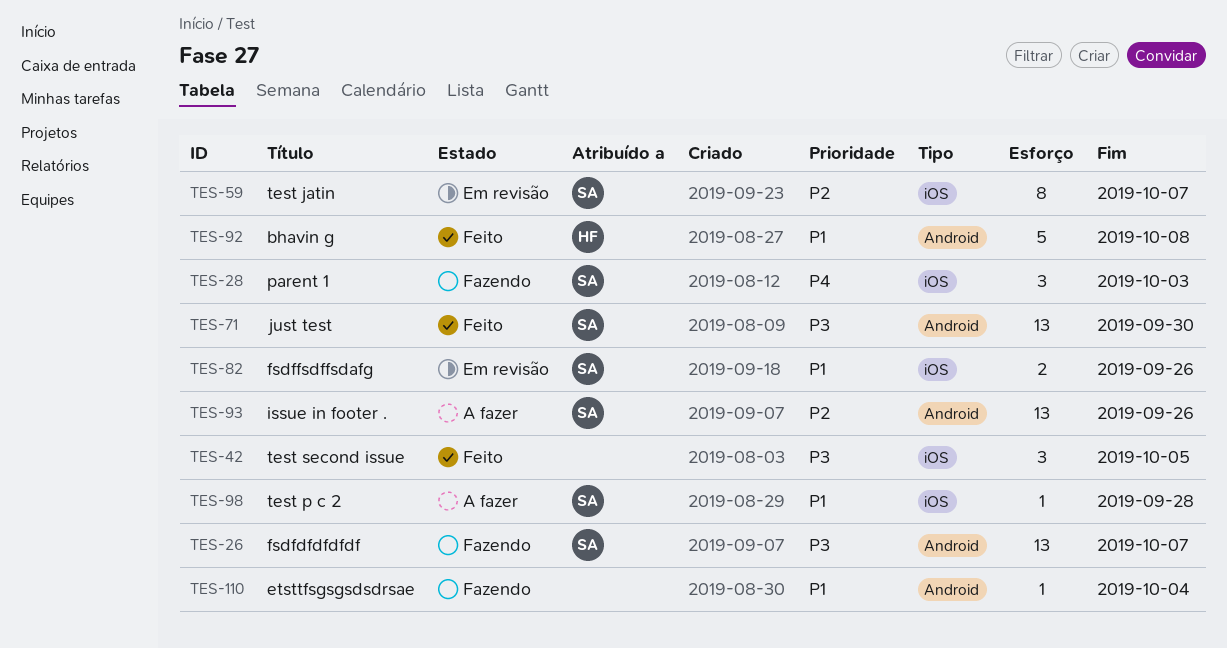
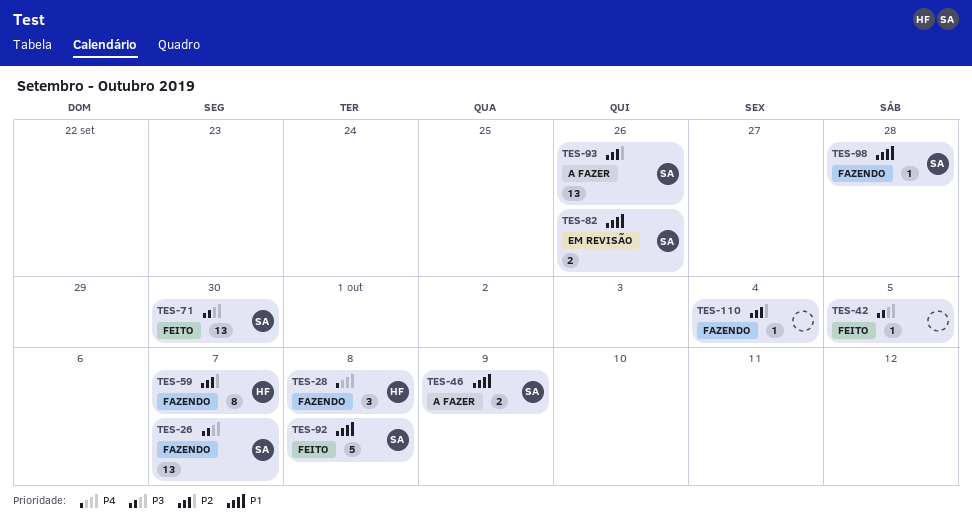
TES-28, owner: SA -> HF
TES-28, due: Oct 3 -> Oct 8
TES-42, estimate: 3 -> 1
TES-46: none -> present
TES-59, status: Em revisão -> Fazendo
TES-59, owner: SA -> HF
TES-92, owner: HF -> SA
TES-98, status: A fazer -> Fazendo
TES-110, priority: P1 -> P2

